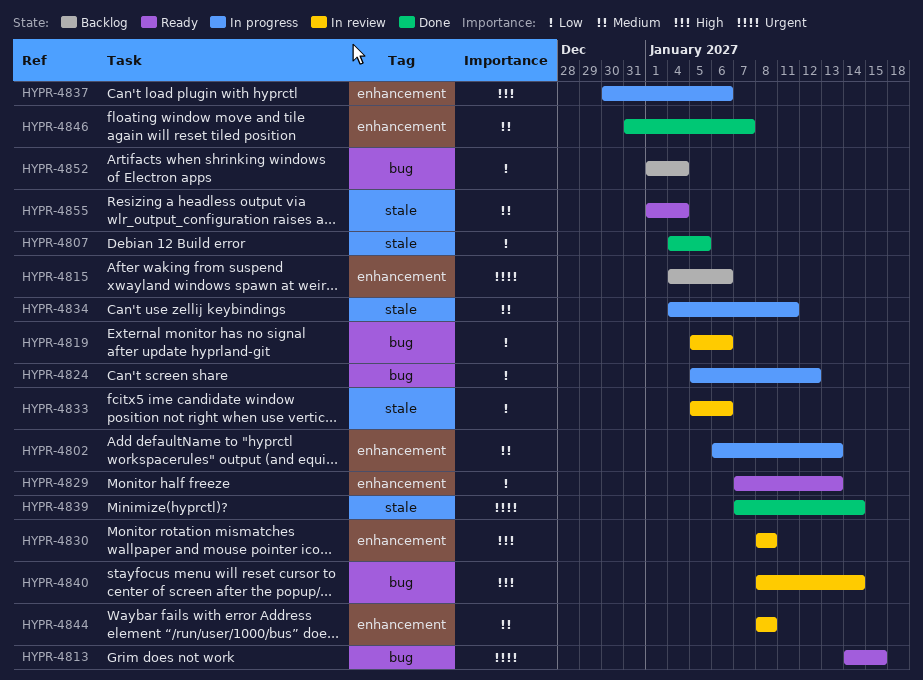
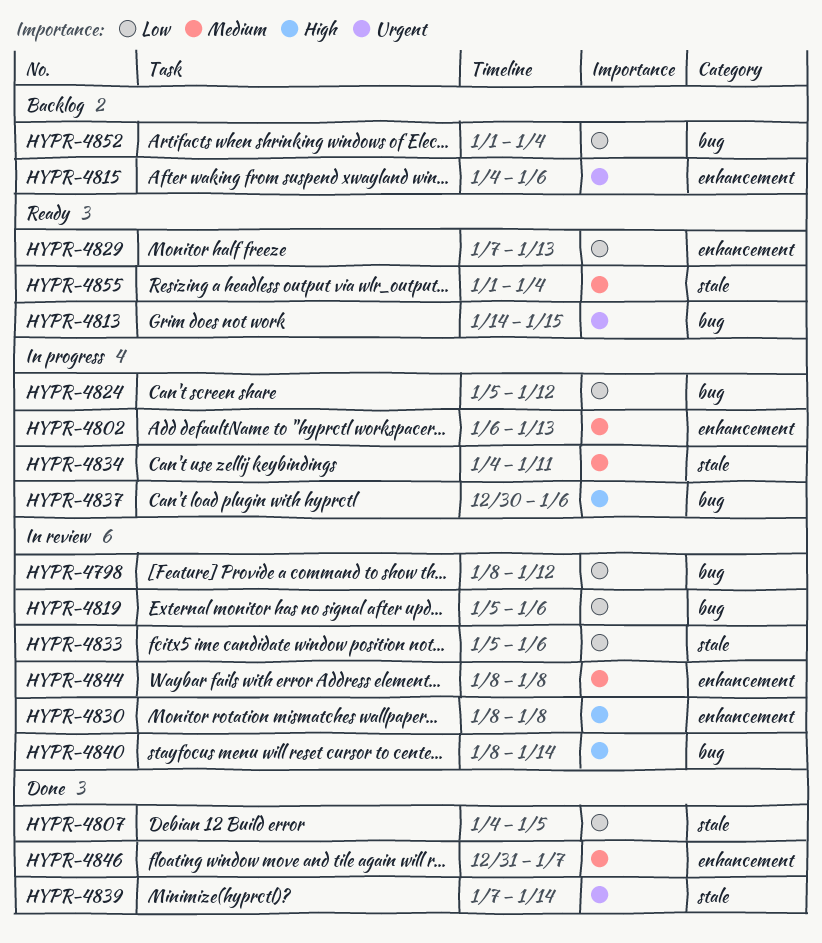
HYPR-4798: none -> present
HYPR-4837, label: enhancement -> bug

